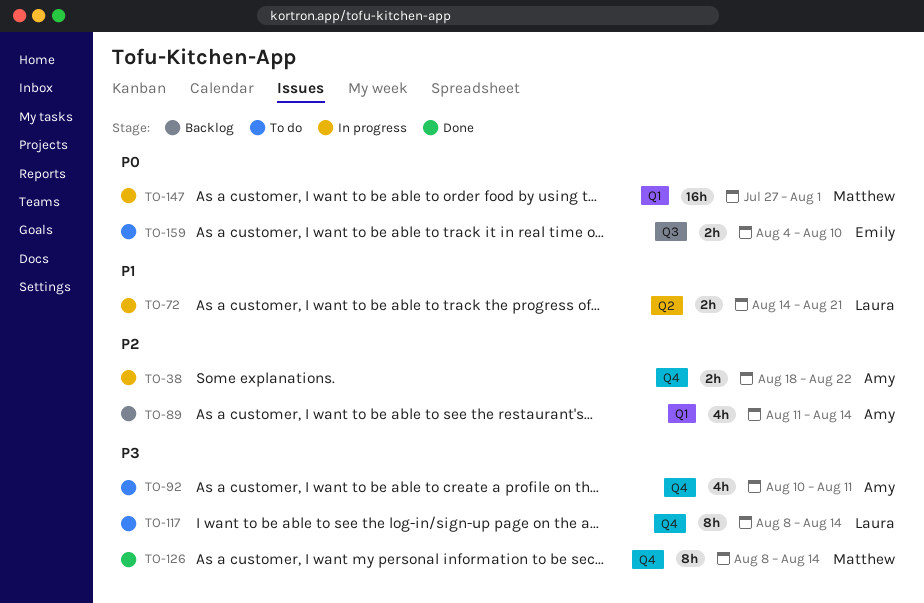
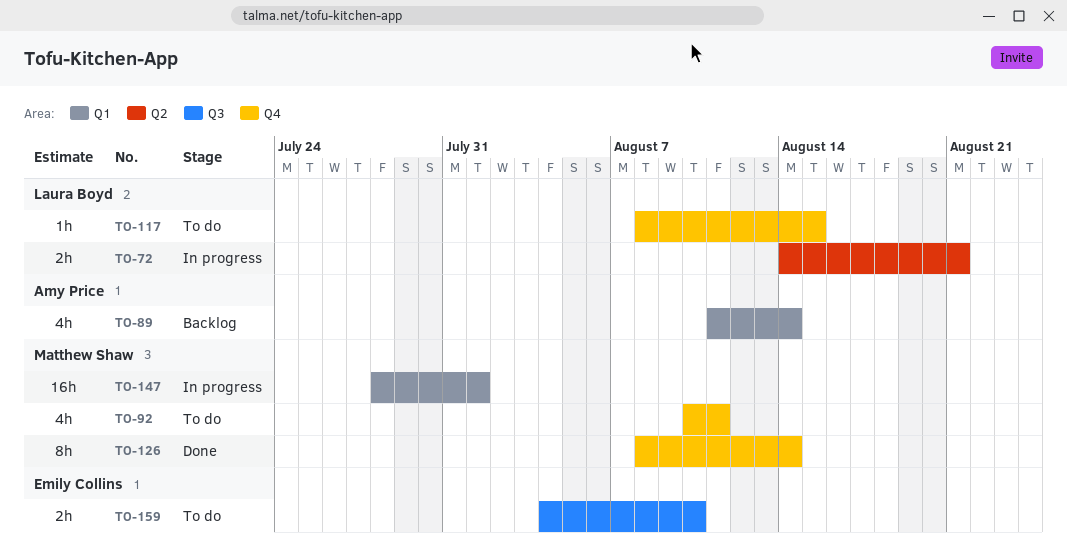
TO-38: present -> none
TO-92, owner: Amy Price -> Matthew Shaw
TO-117, estimate: 8h -> 1h
TO-117, due: Aug 14 -> Aug 15
TO-147, start: Jul 27 -> Jul 28

